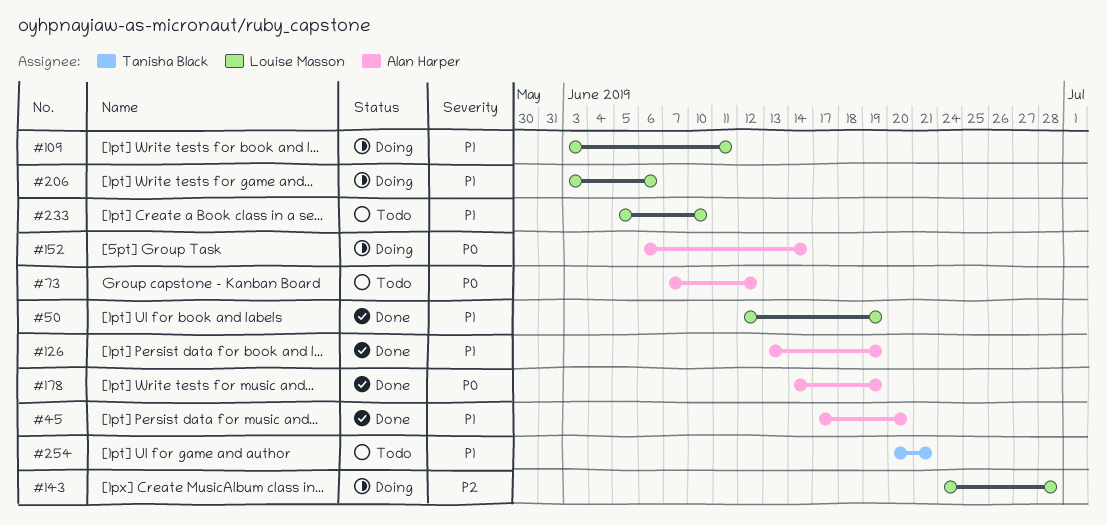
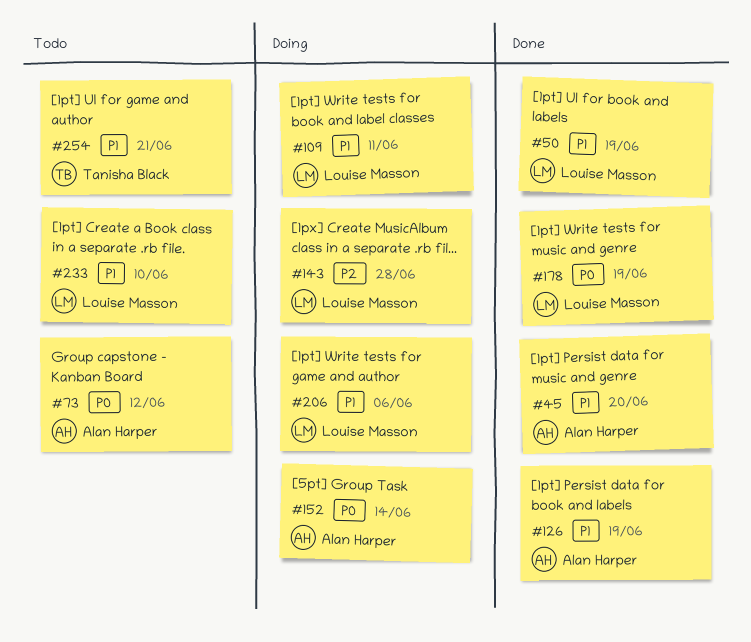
#178, owner: Alan Harper -> Louise Masson

